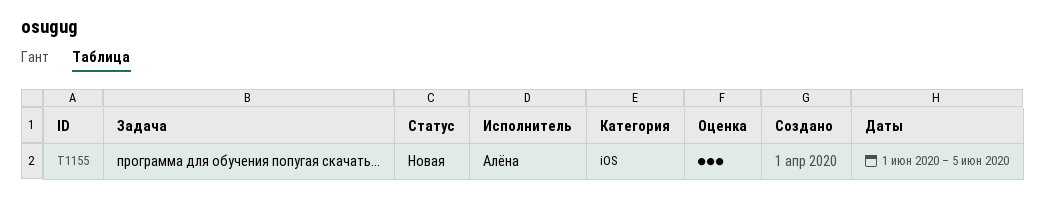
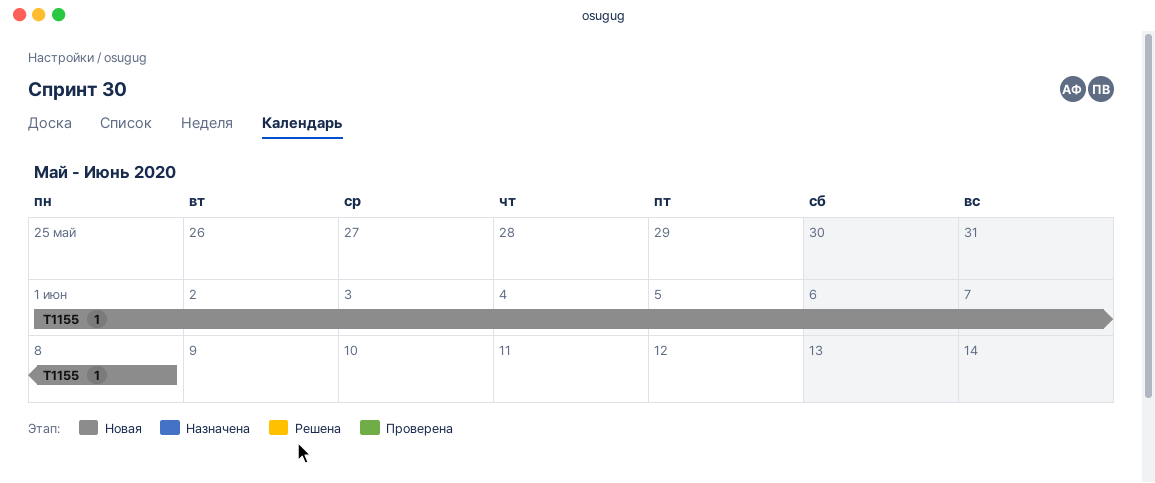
T1155, estimate: 3 -> 1
T1155, due: Jun 5 -> Jun 8

